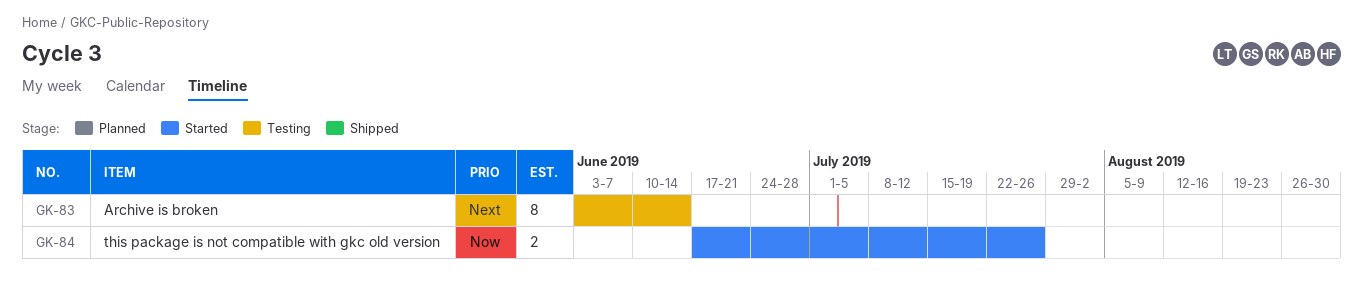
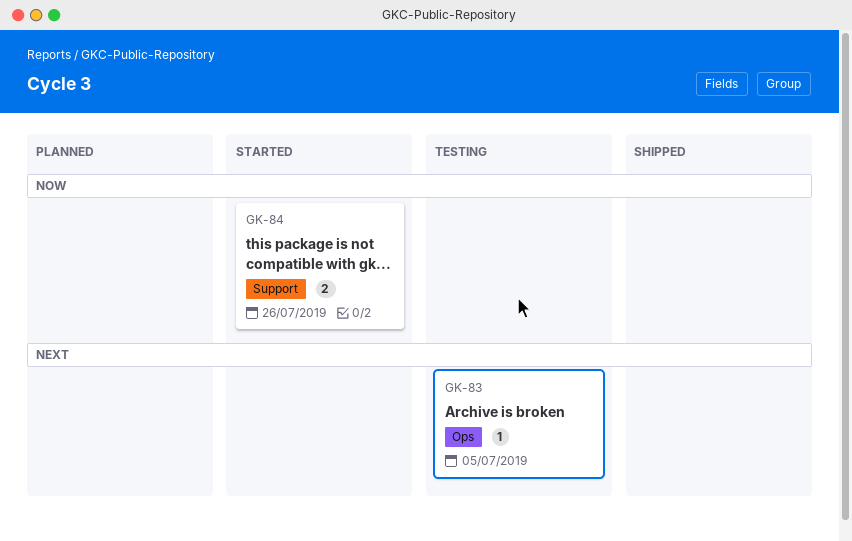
GK-83, estimate: 8 -> 1
GK-83, due: Jun 14 -> Jul 5

